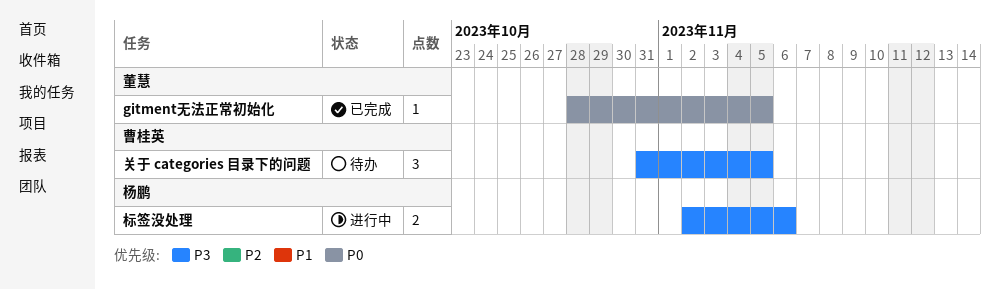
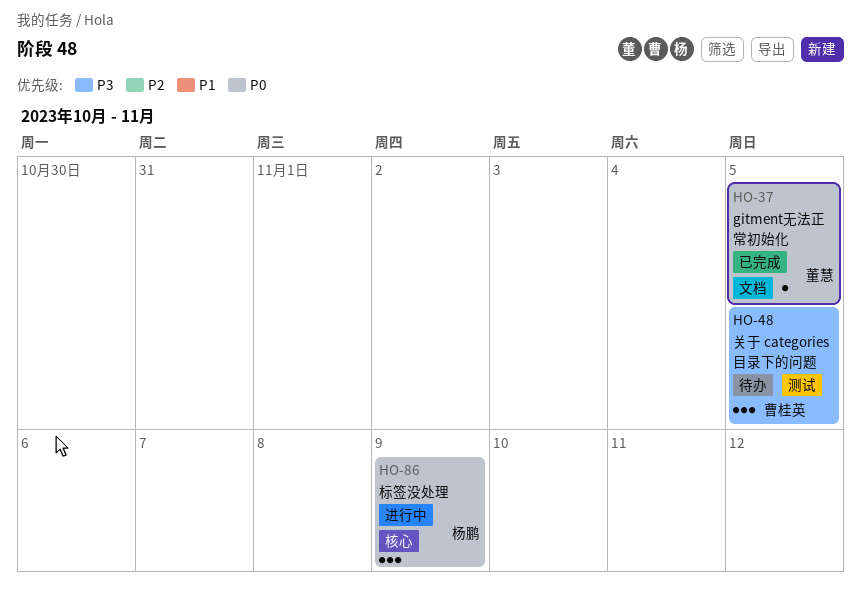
标签没处理, priority: P3 -> P0
标签没处理, estimate: 2 -> 3
标签没处理, due: Nov 6 -> Nov 9

